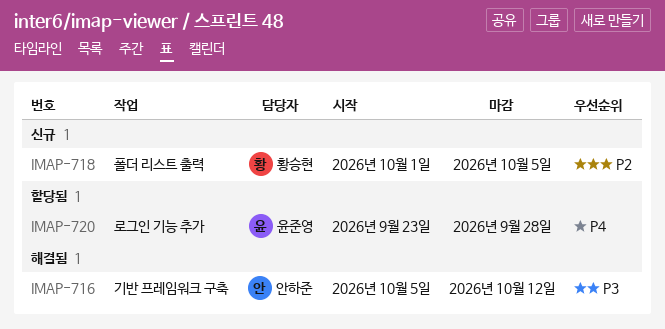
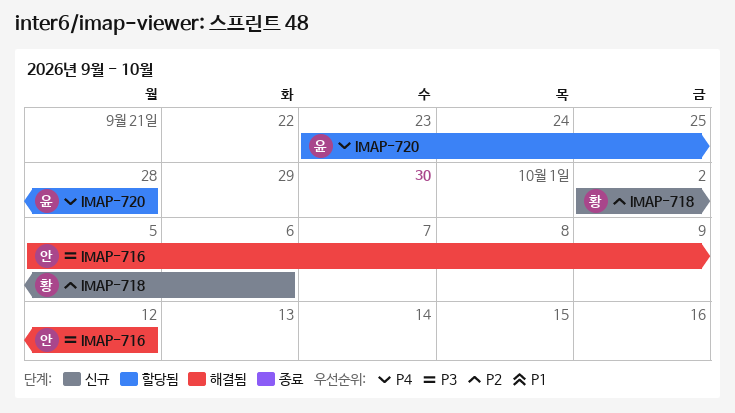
IMAP-718, start: Oct 1 -> Oct 2
IMAP-718, due: Oct 5 -> Oct 6

